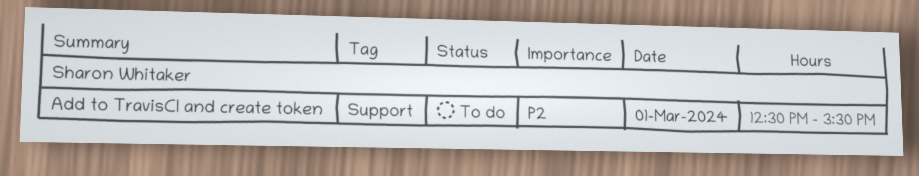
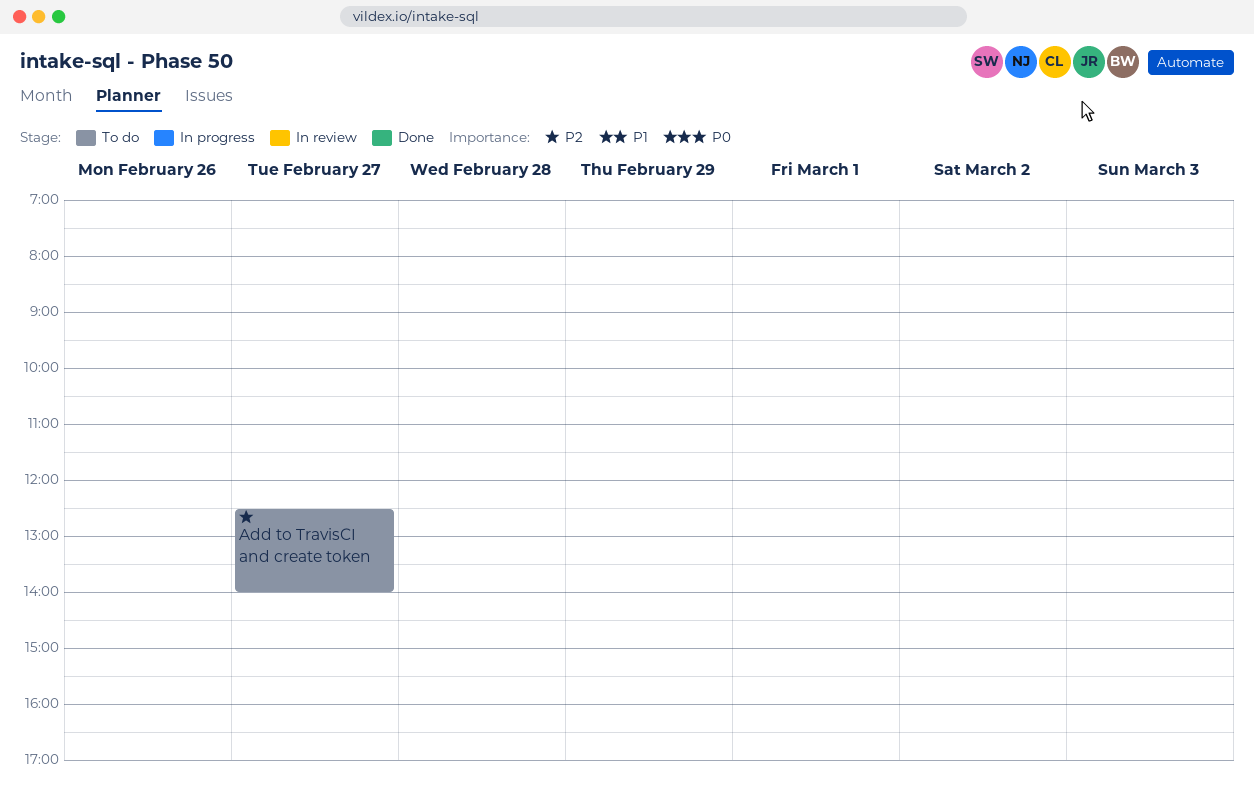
Add to TravisCI and create token, day: Mar 1 -> Feb 27
Add to TravisCI and create token, ends: 15:30 -> 14:00

